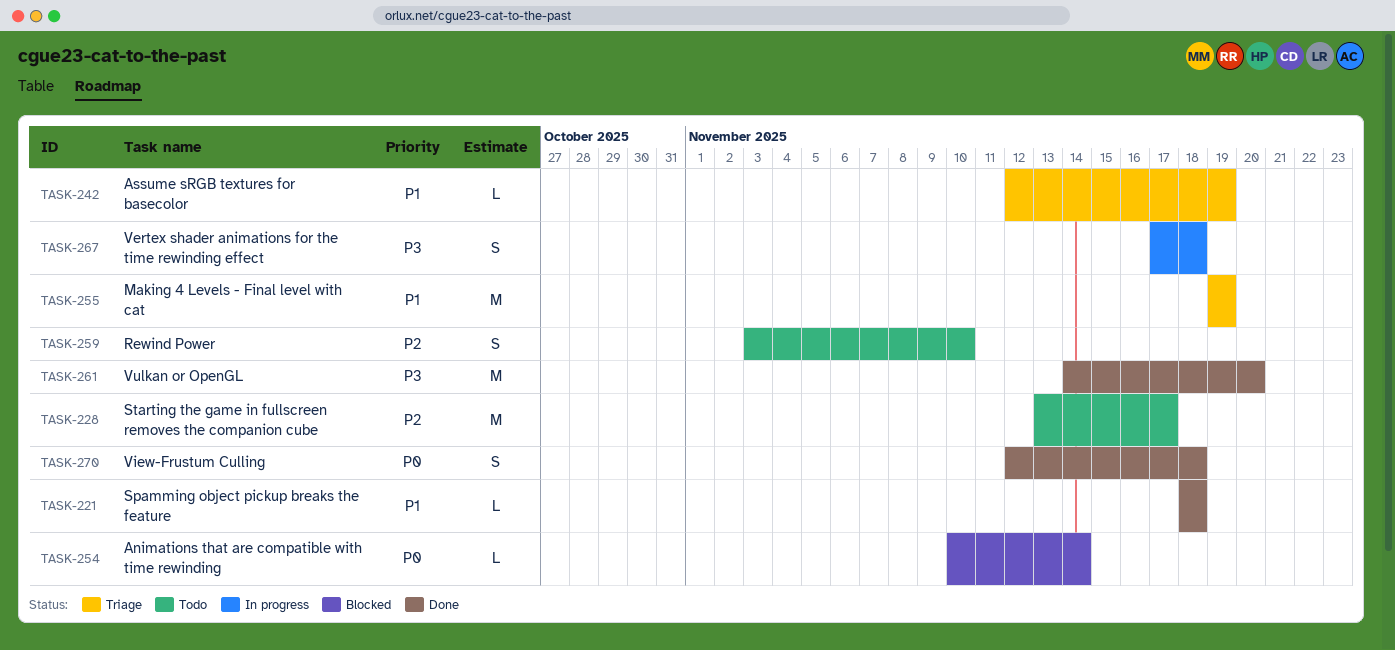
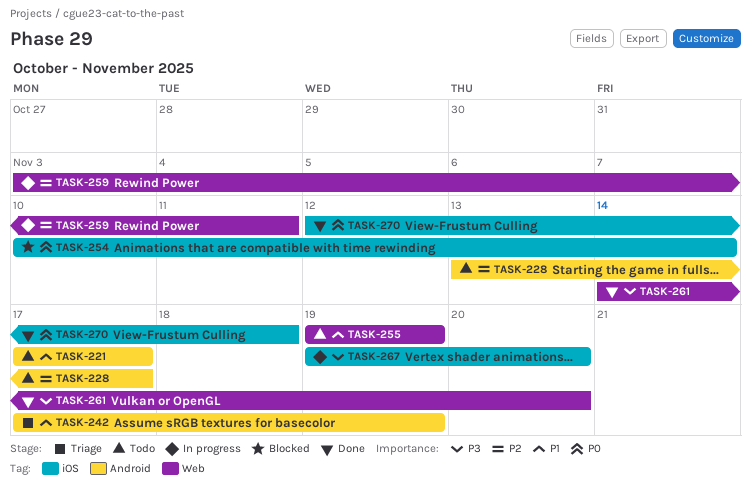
TASK-221, status: Done -> Todo
TASK-221, start: Nov 18 -> Nov 17
TASK-221, due: Nov 18 -> Nov 17
TASK-242, start: Nov 12 -> Nov 17
TASK-255, status: Triage -> Todo
TASK-259, status: Todo -> In progress
TASK-259, due: Nov 10 -> Nov 11
TASK-267, start: Nov 17 -> Nov 19
TASK-267, due: Nov 18 -> Nov 20

